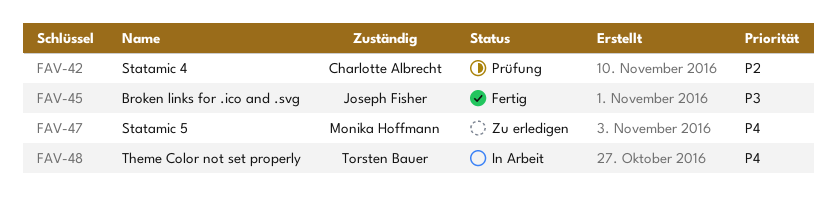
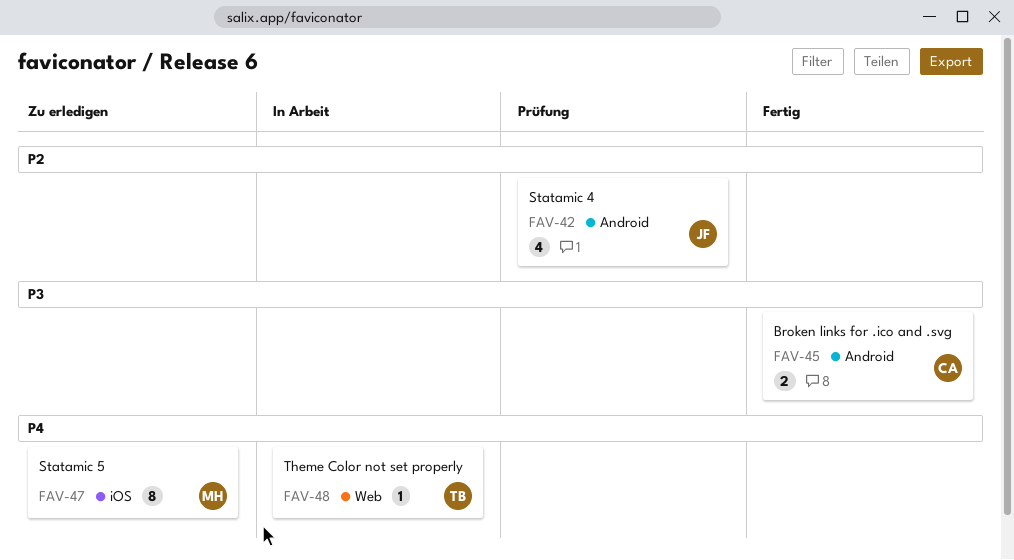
FAV-42, owner: Charlotte Albrecht -> Joseph Fisher
FAV-45, owner: Joseph Fisher -> Charlotte Albrecht

